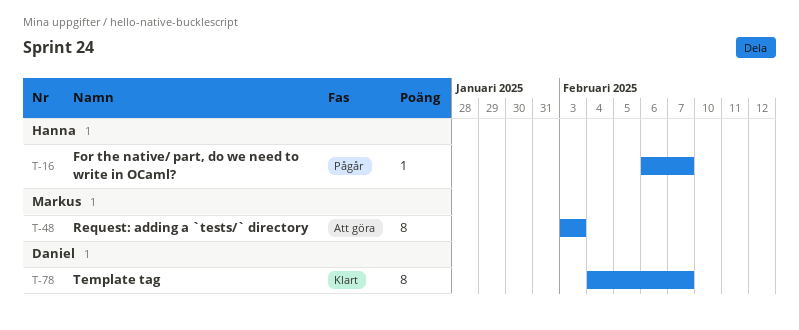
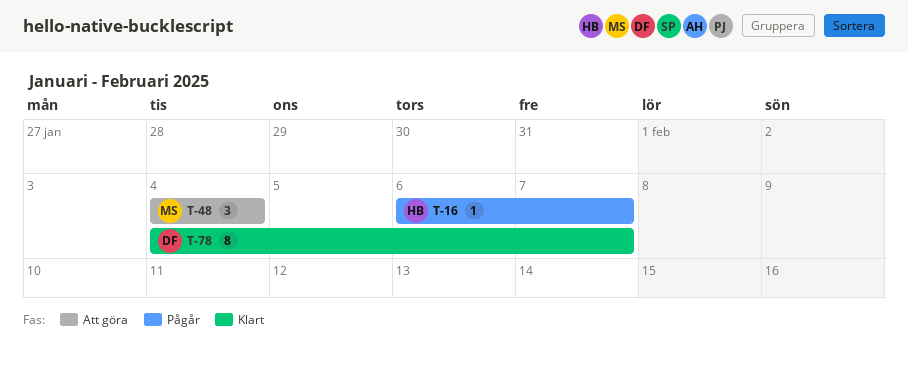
T-48, estimate: 8 -> 3
T-48, start: Feb 3 -> Feb 4
T-48, due: Feb 3 -> Feb 4

